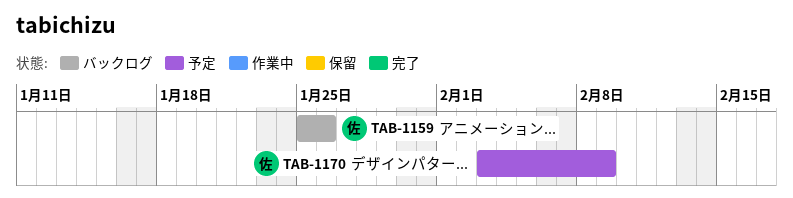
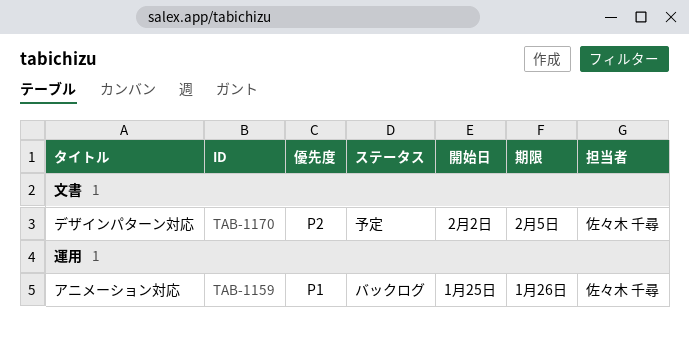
TAB-1170, start: Feb 3 -> Feb 2
TAB-1170, due: Feb 9 -> Feb 5

